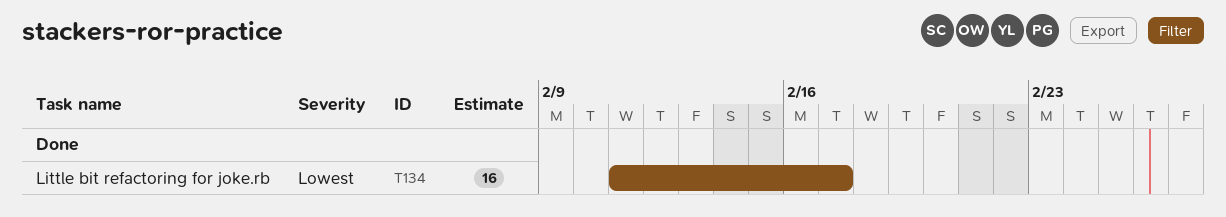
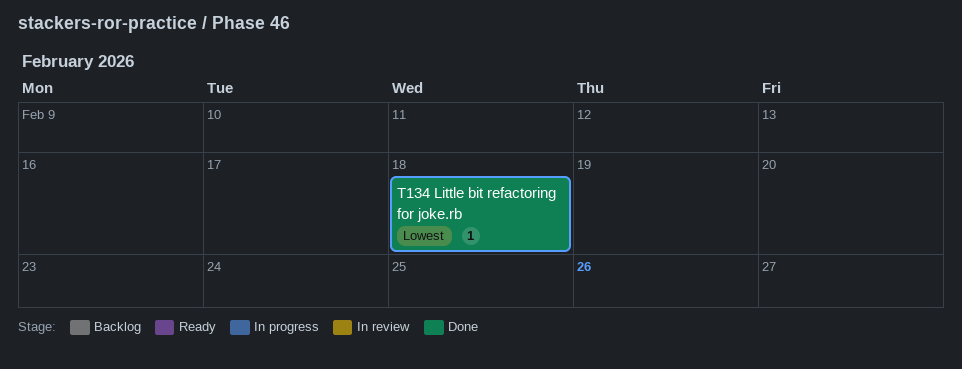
T134, estimate: 16 -> 1
T134, due: Feb 17 -> Feb 18

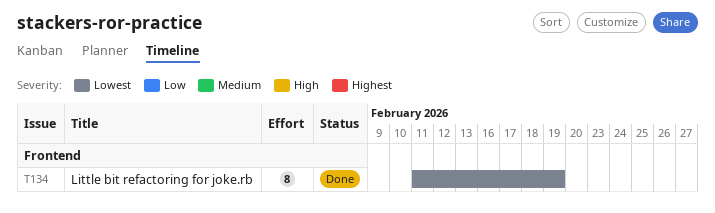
T134, estimate: 1 -> 8
T134, due: Feb 18 -> Feb 19

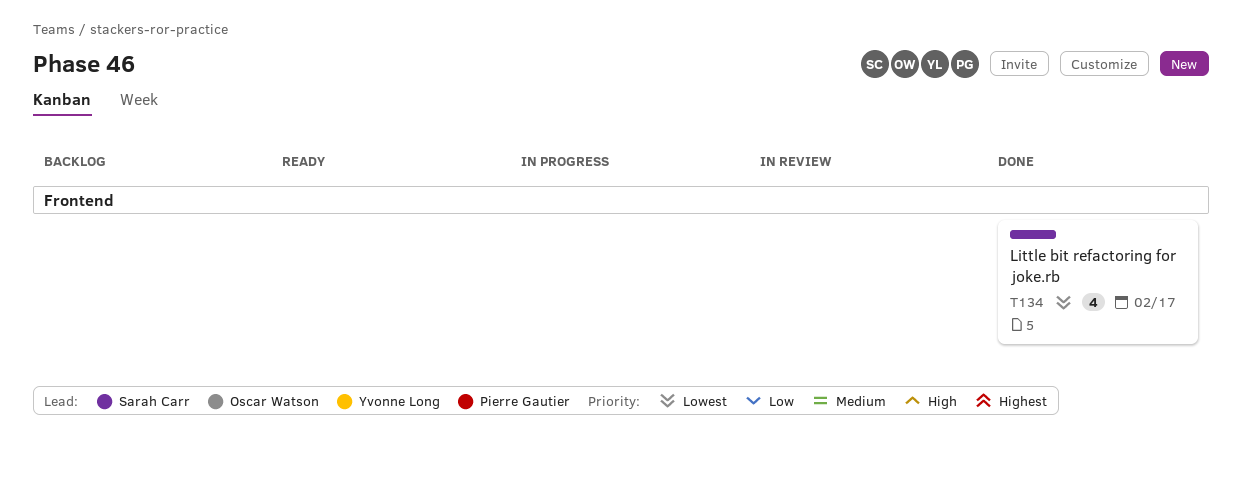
T134, estimate: 8 -> 4
T134, due: Feb 19 -> Feb 17

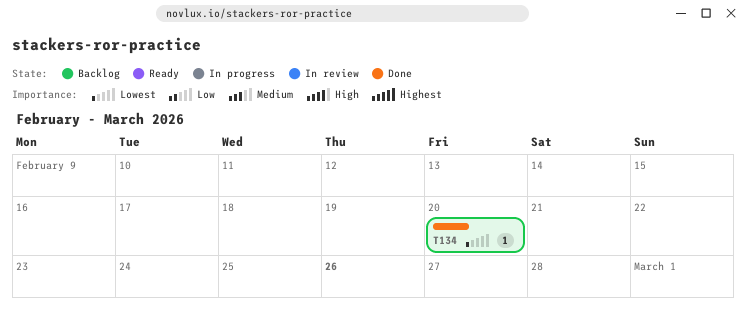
T134, estimate: 4 -> 1
T134, due: Feb 17 -> Feb 20

